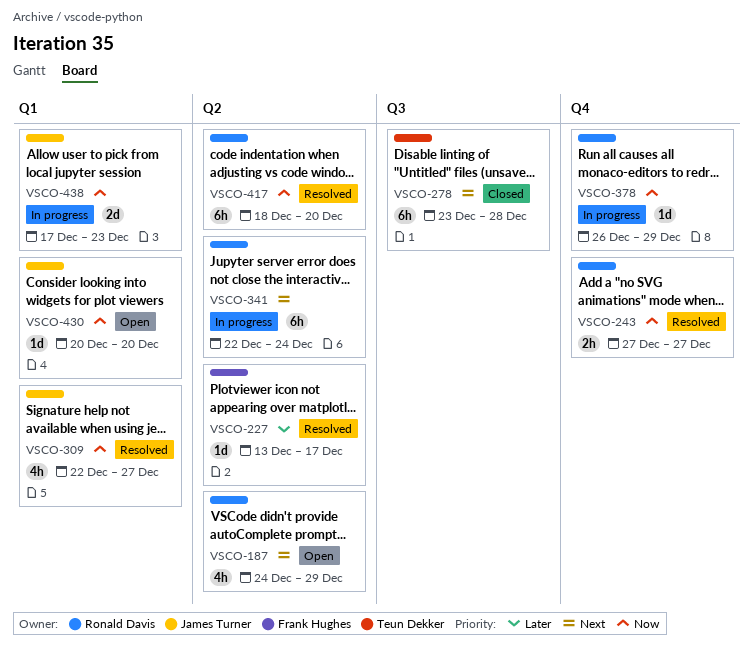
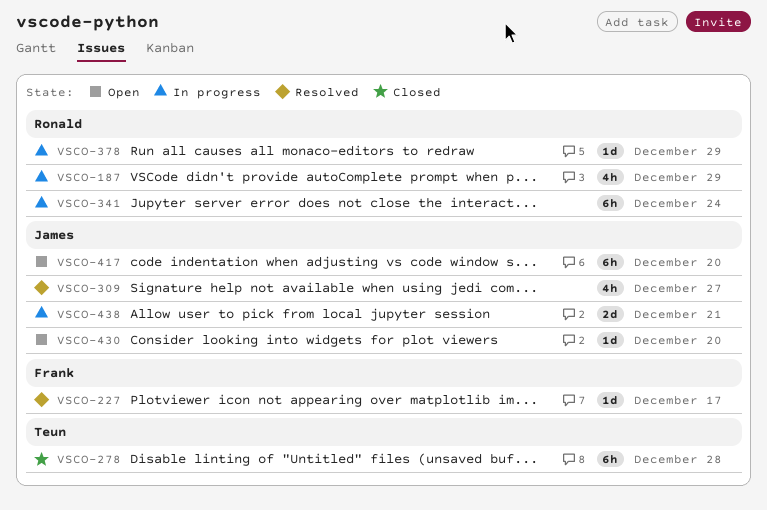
VSCO-187, status: Open -> In progress
VSCO-243: present -> none
VSCO-417, status: Resolved -> Open
VSCO-417, owner: Ronald Davis -> James Turner
VSCO-438, due: Dec 23 -> Dec 21

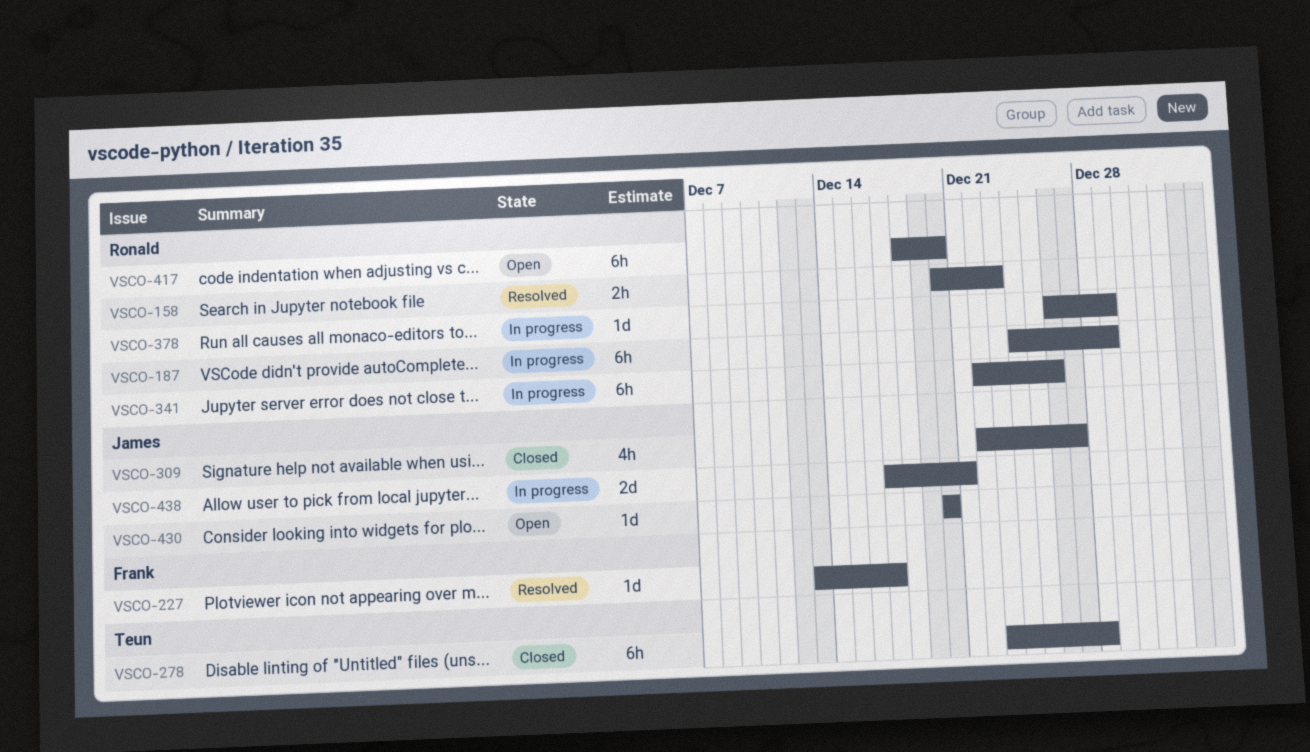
VSCO-158: none -> present
VSCO-187, estimate: 4h -> 6h
VSCO-309, status: Resolved -> Closed
VSCO-341, due: Dec 24 -> Dec 26
VSCO-417, owner: James -> Ronald

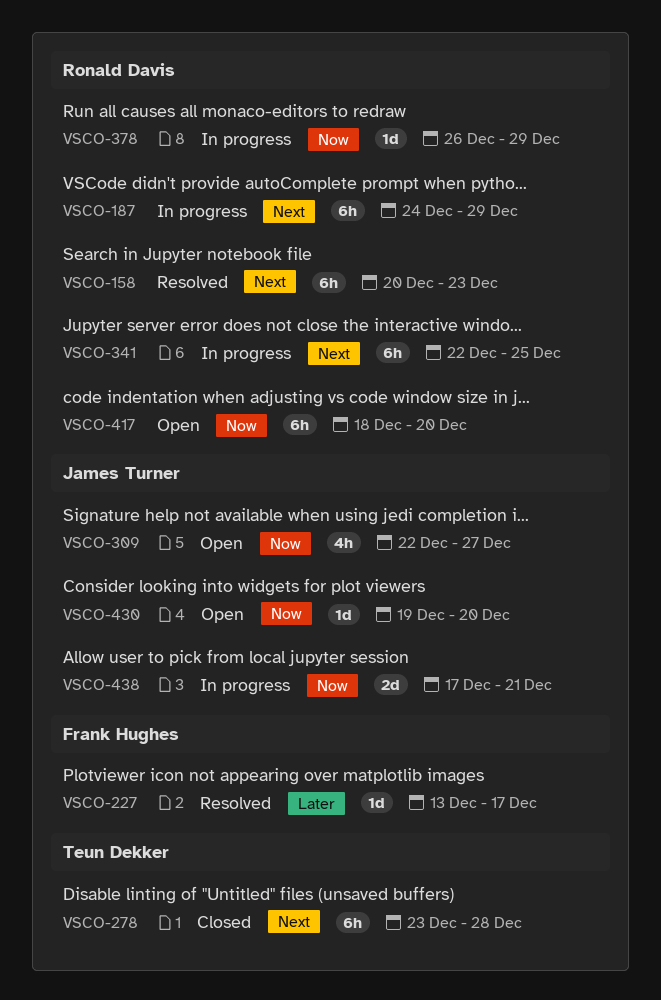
VSCO-158, estimate: 2h -> 6h
VSCO-309, status: Closed -> Open
VSCO-341, due: Dec 26 -> Dec 25
VSCO-430, start: Dec 20 -> Dec 19

